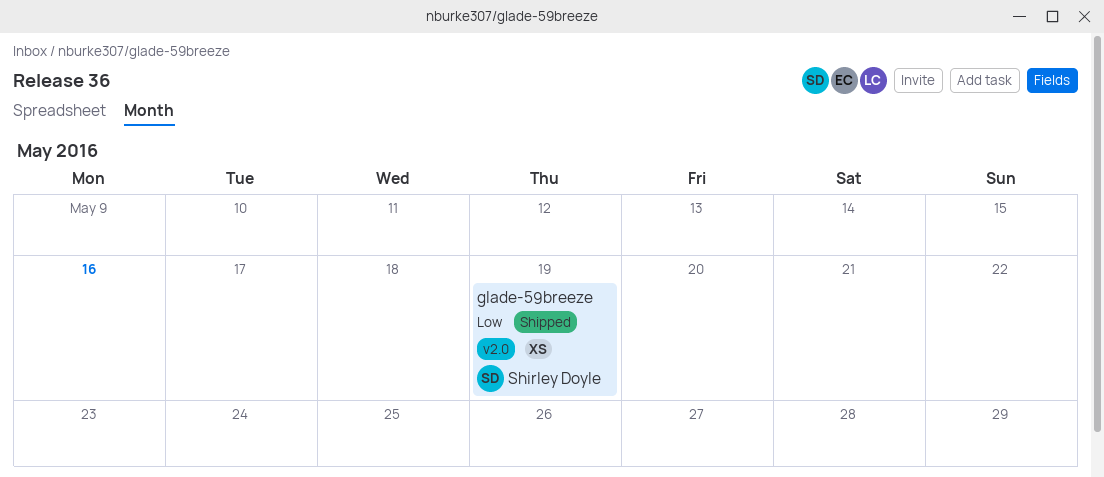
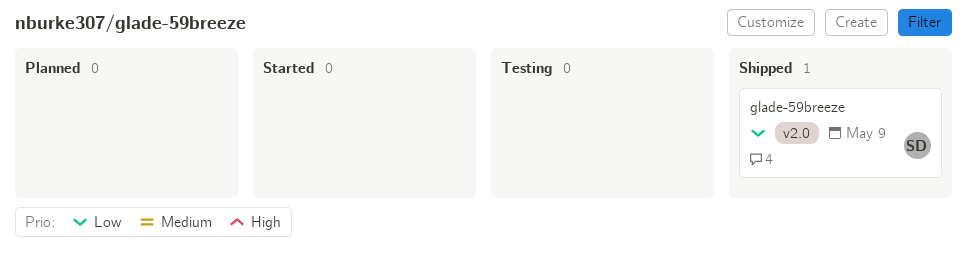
glade-59breeze, due: May 19 -> May 9

